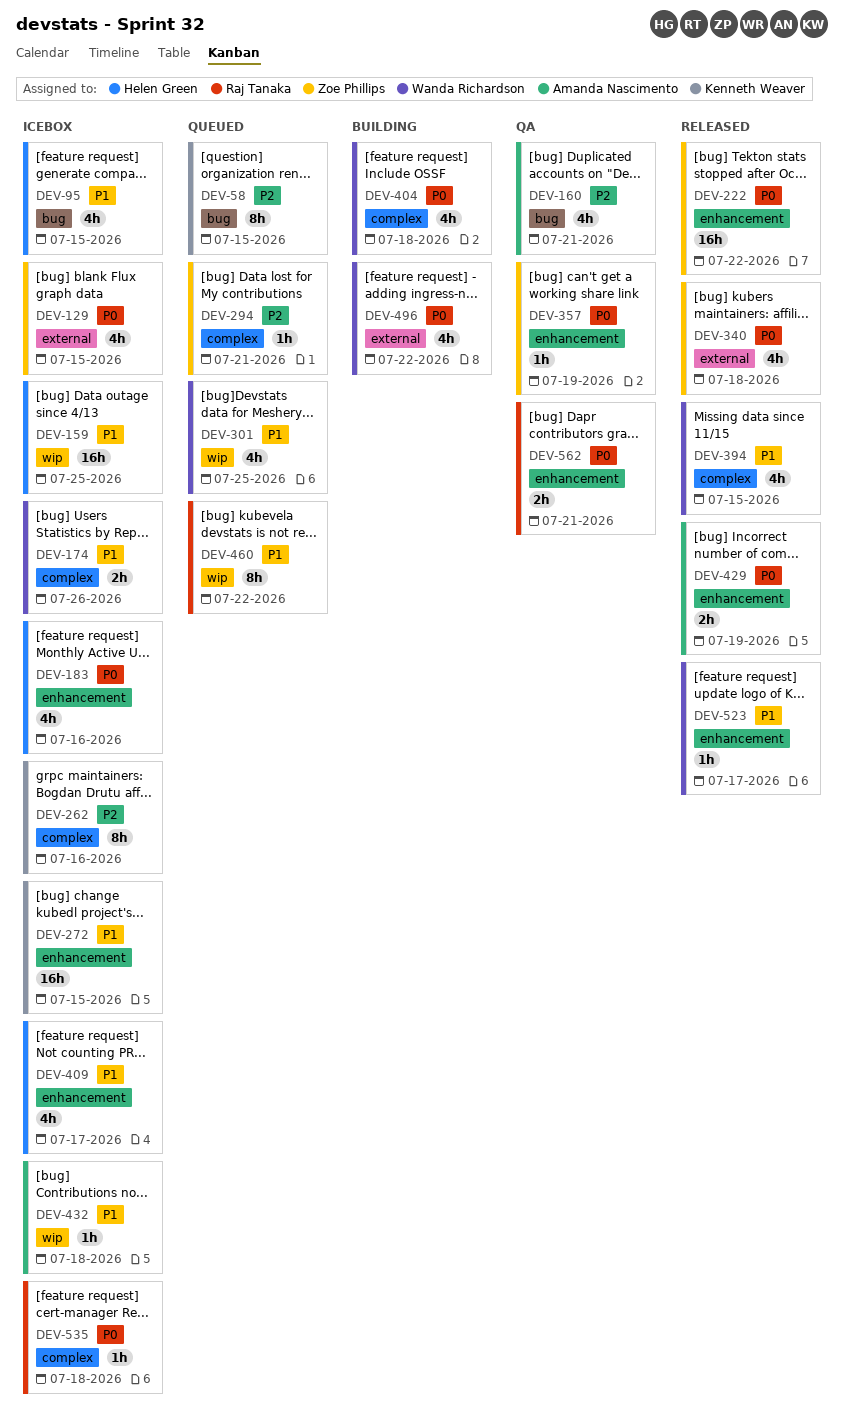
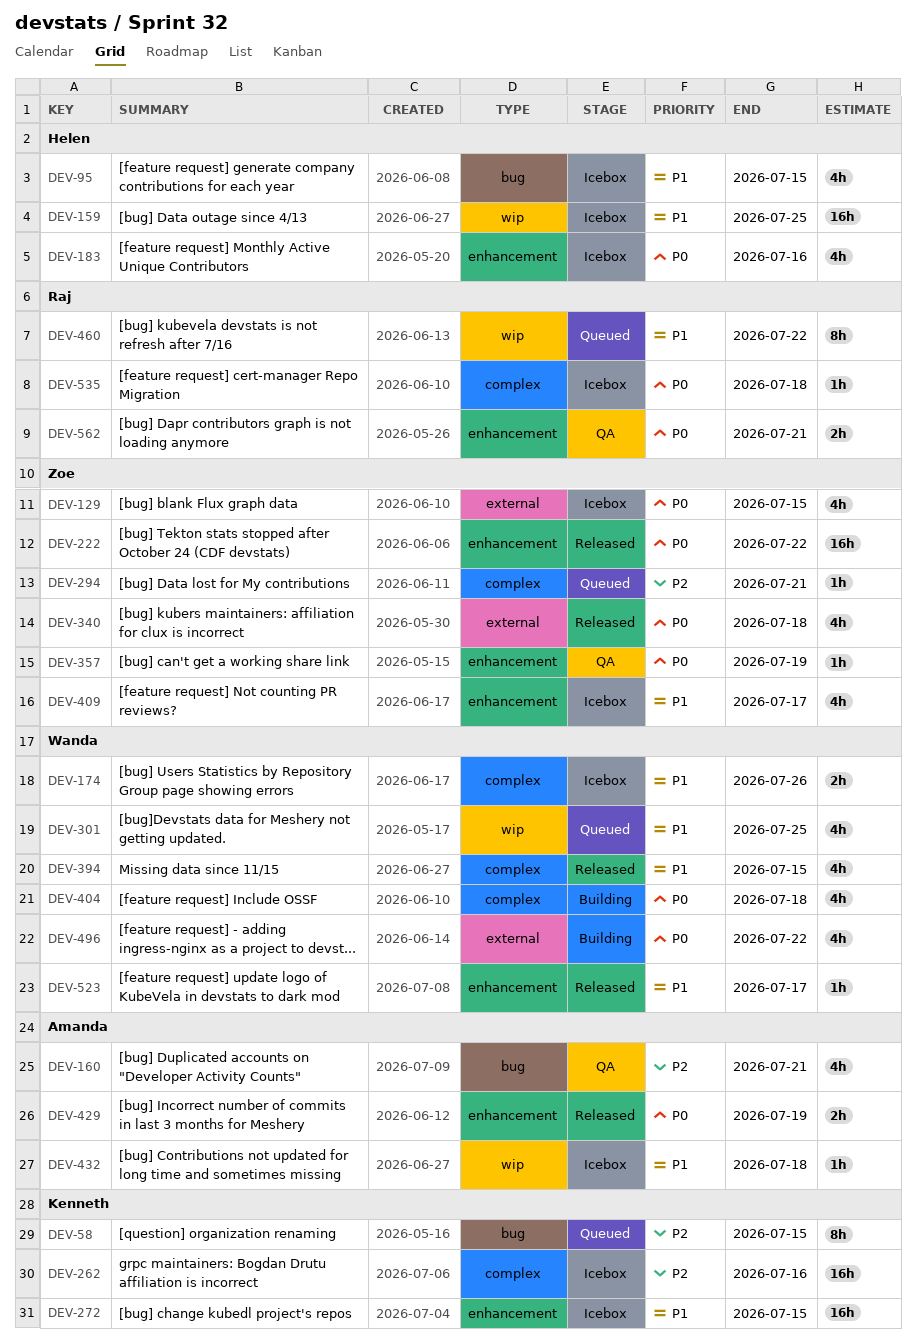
DEV-262, estimate: 8h -> 16h
DEV-409, owner: Helen Green -> Zoe Phillips

